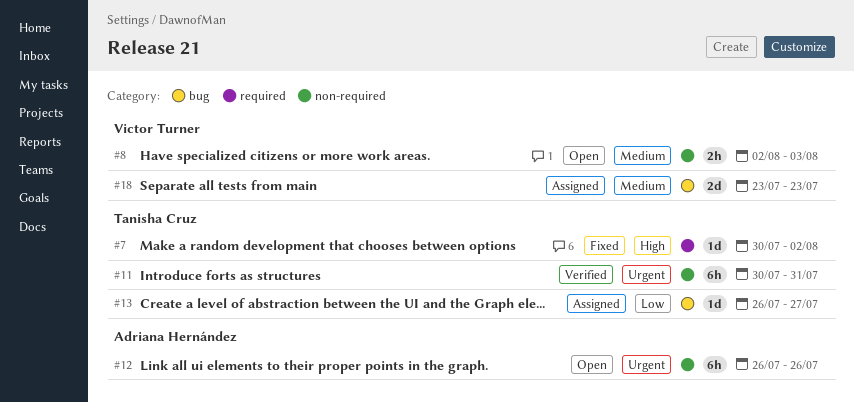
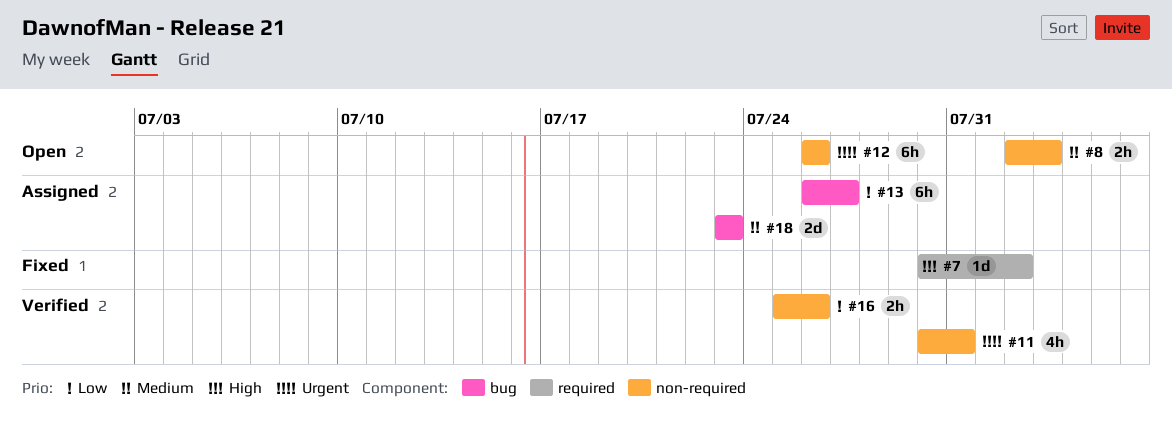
#11, estimate: 6h -> 4h
#13, estimate: 1d -> 6h
#16: none -> present

